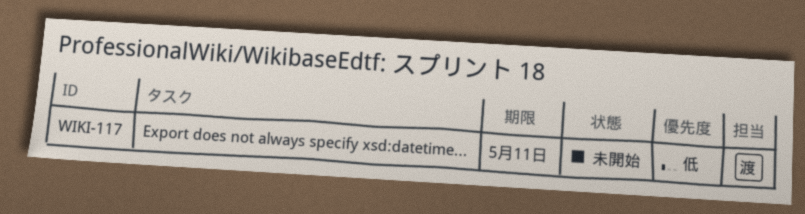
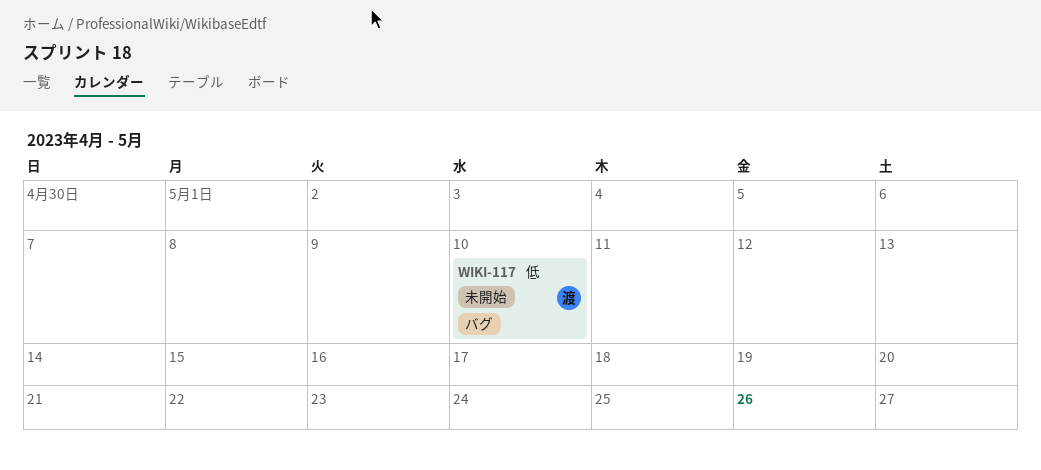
WIKI-117, due: May 11 -> May 10

